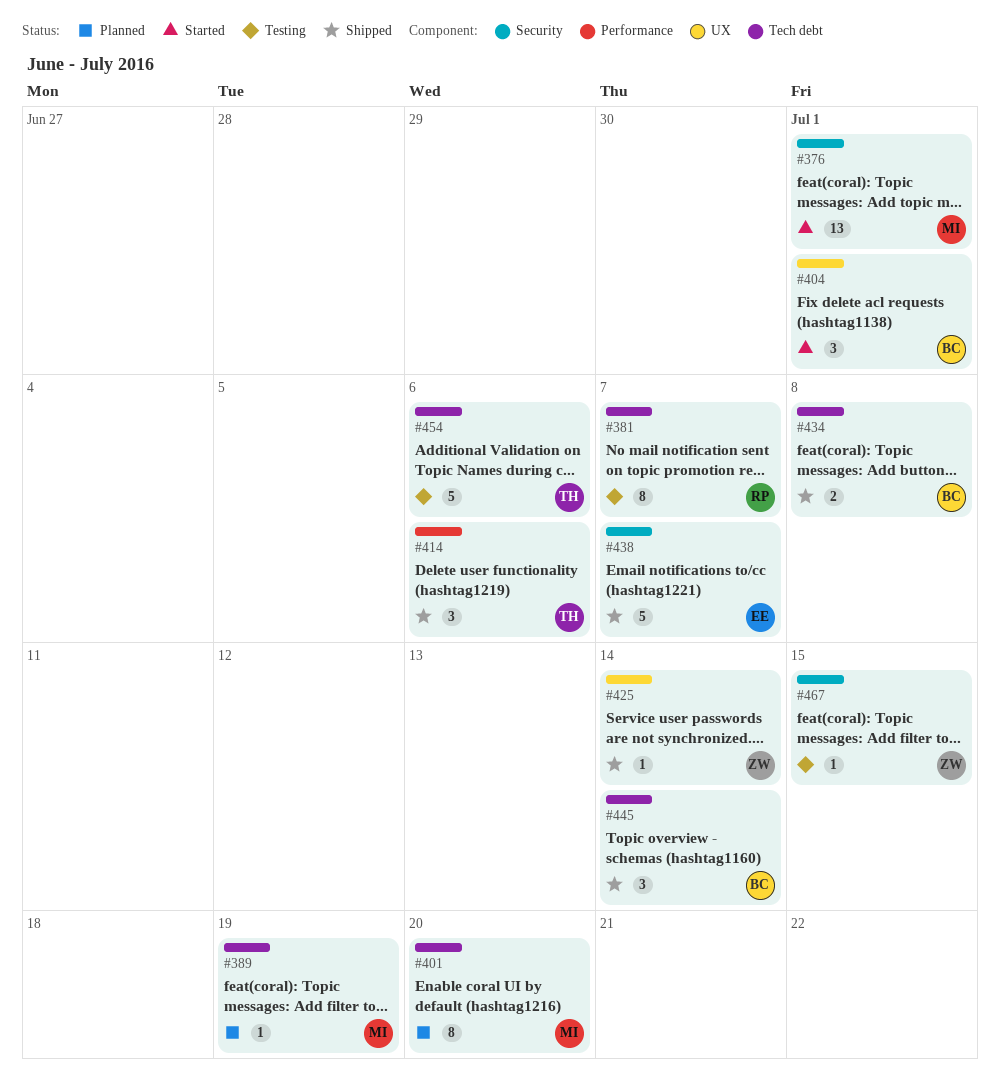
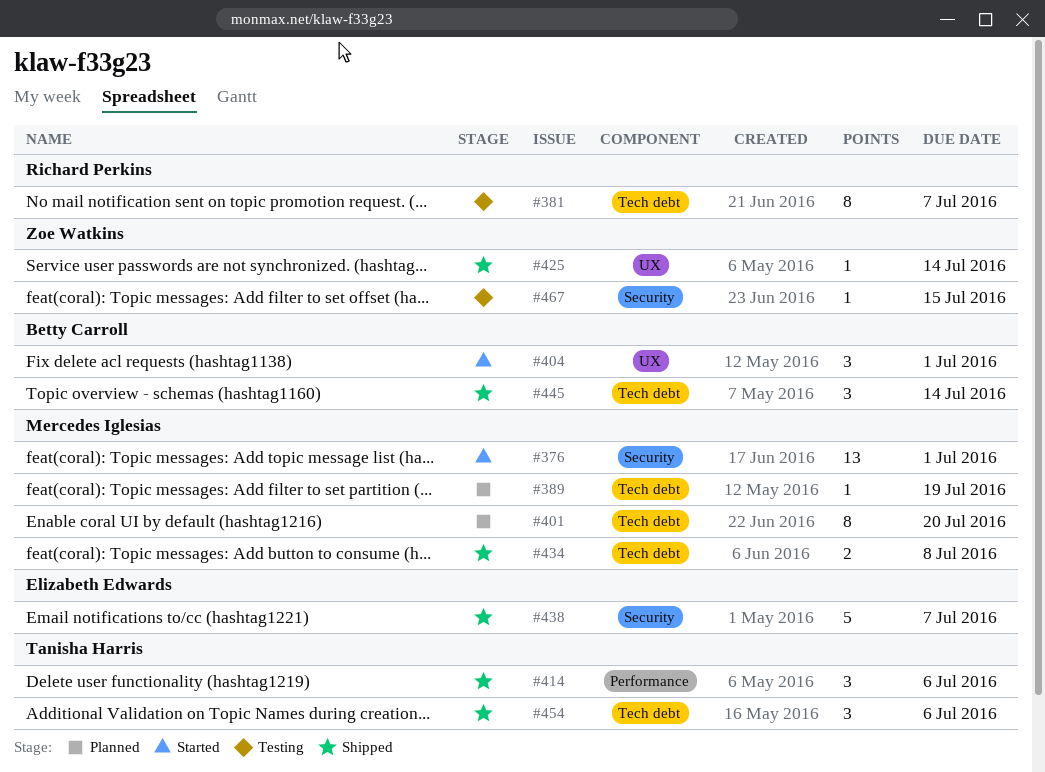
#434, owner: Betty Carroll -> Mercedes Iglesias
#454, status: Testing -> Shipped
#454, estimate: 5 -> 3

